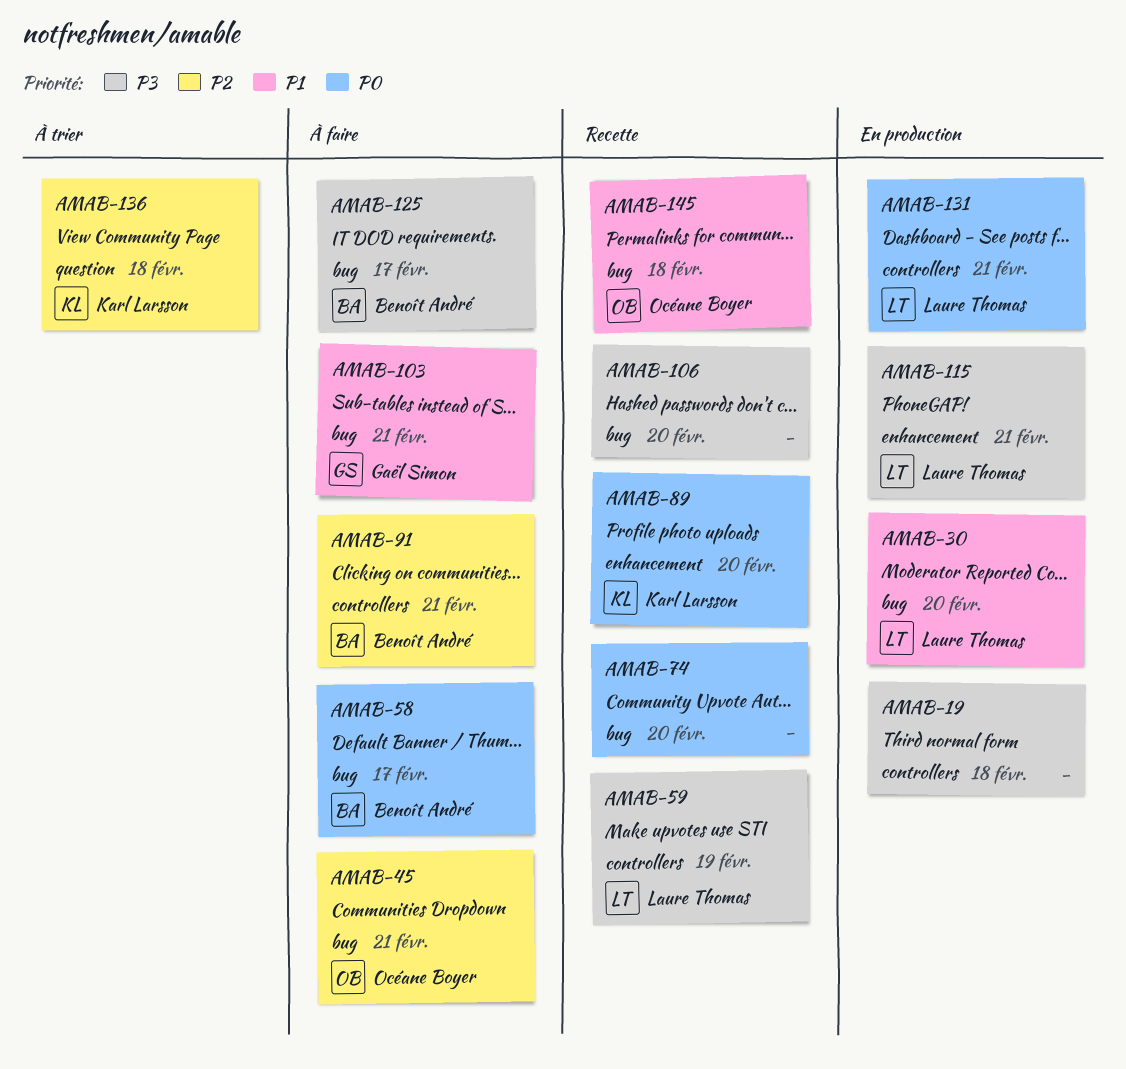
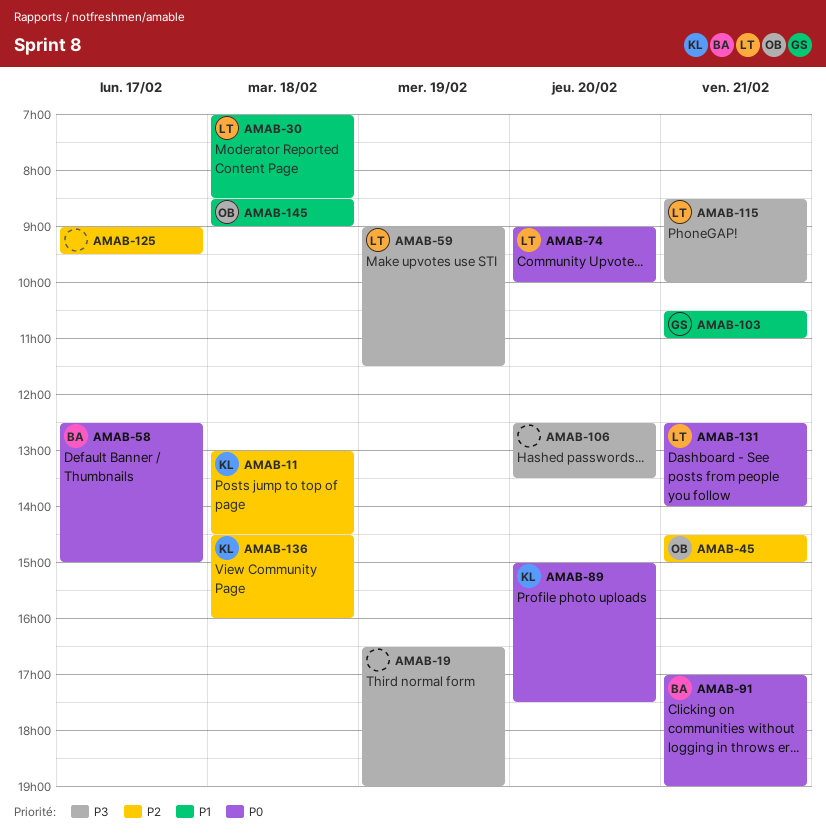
AMAB-11: none -> present
AMAB-19, day: Feb 18 -> Feb 19
AMAB-30, day: Feb 20 -> Feb 18
AMAB-74, owner: none -> Laure Thomas
AMAB-91, priority: P2 -> P0
AMAB-125, owner: Benoît André -> none
AMAB-125, priority: P3 -> P2

